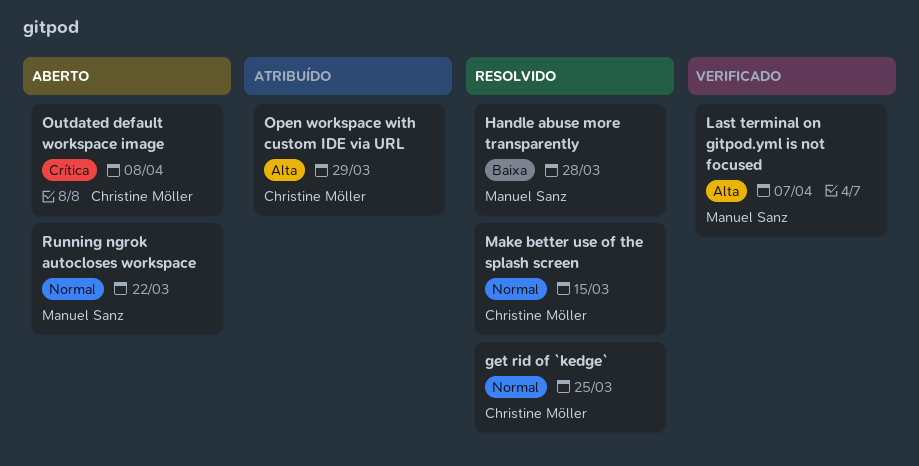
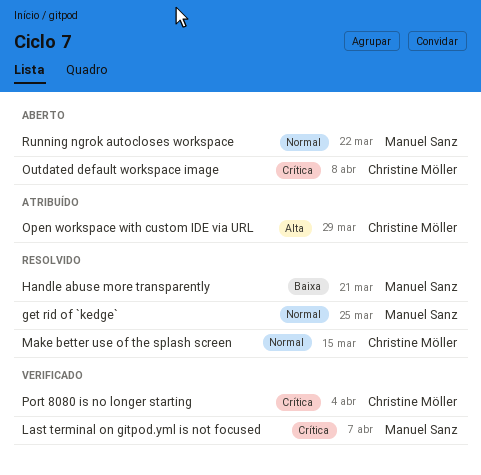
get rid of `kedge`, owner: Christine Möller -> Manuel Sanz
Handle abuse more transparently, due: Mar 28 -> Mar 21
Last terminal on gitpod.yml is not focused, priority: Alta -> Crítica
Port 8080 is no longer starting: none -> present

